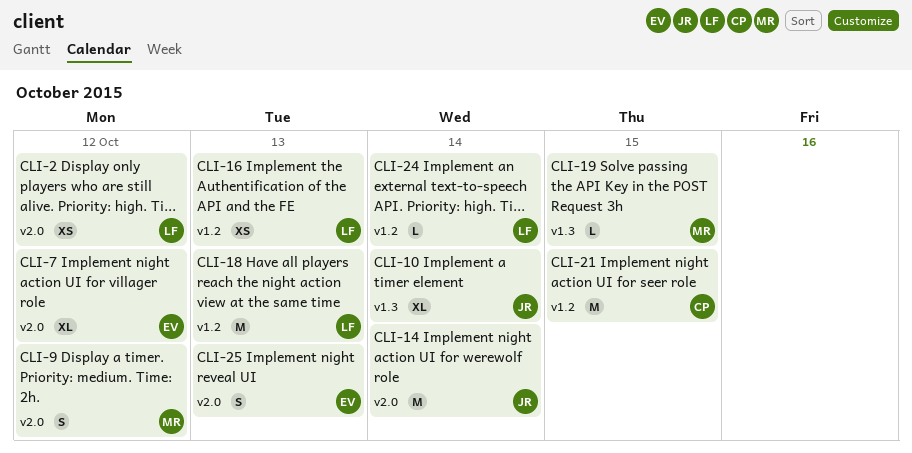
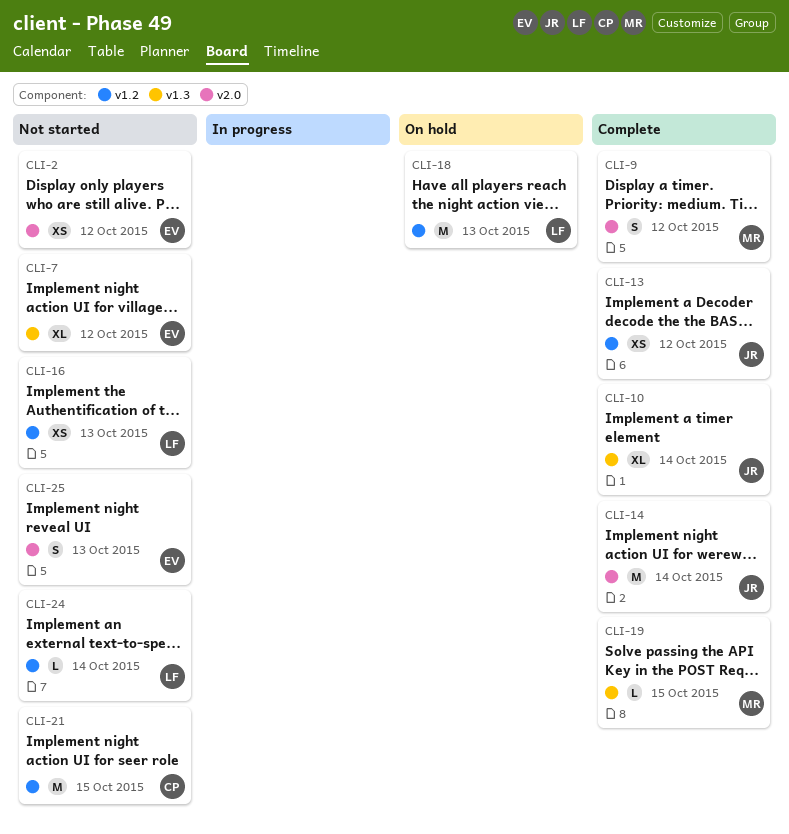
CLI-2, owner: LF -> EV
CLI-7, label: v2.0 -> v1.3
CLI-13: none -> present

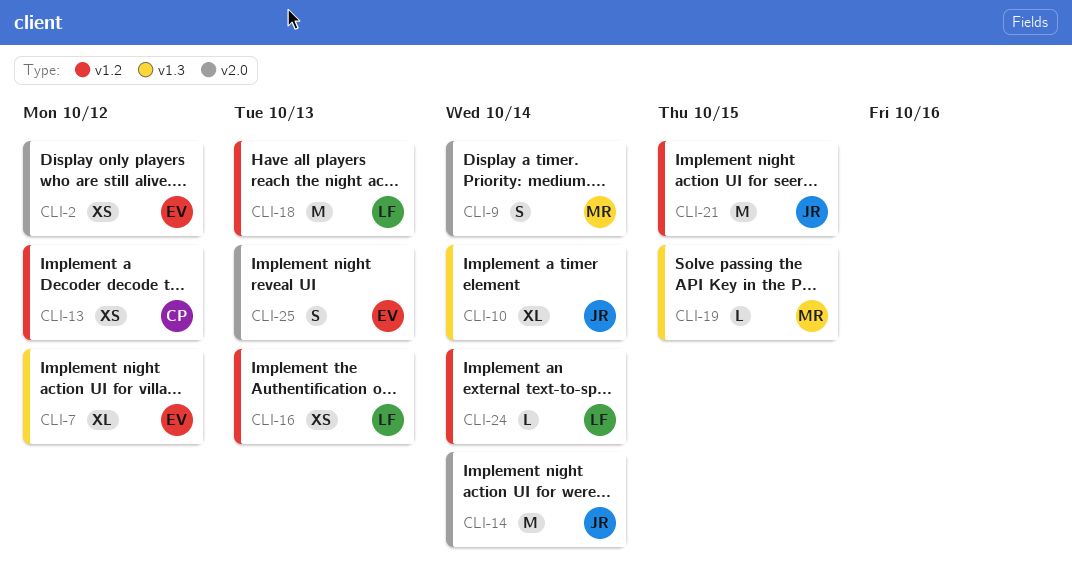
CLI-9, due: Oct 12 -> Oct 14
CLI-13, owner: JR -> CP
CLI-21, owner: CP -> JR

